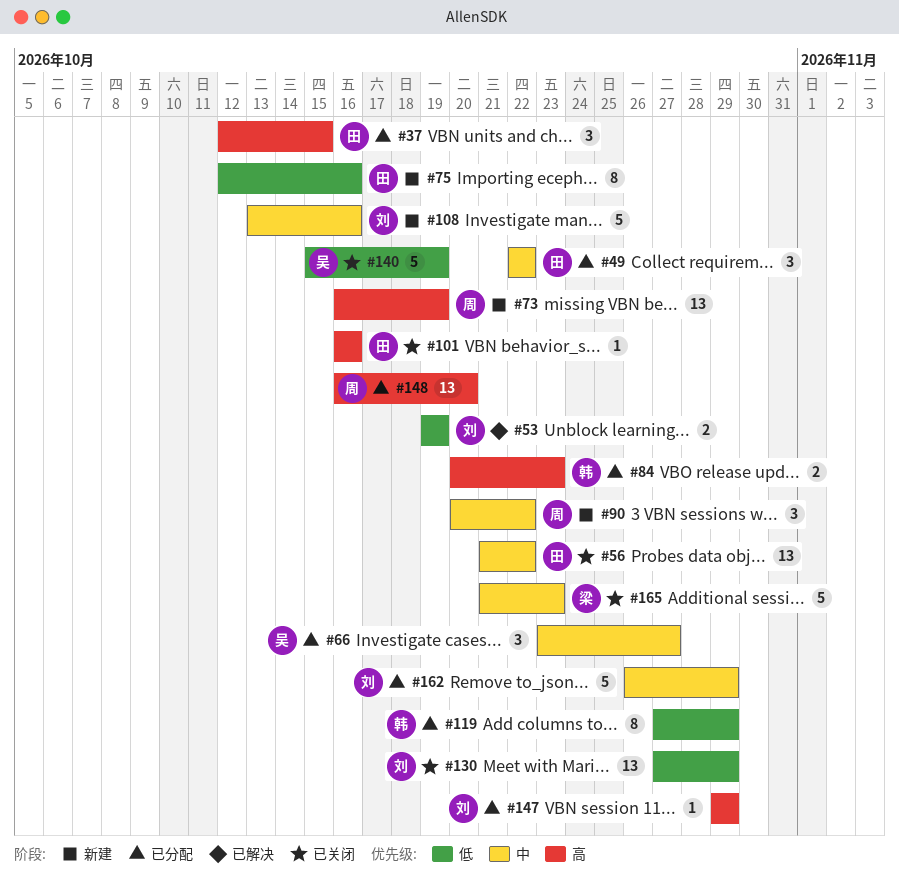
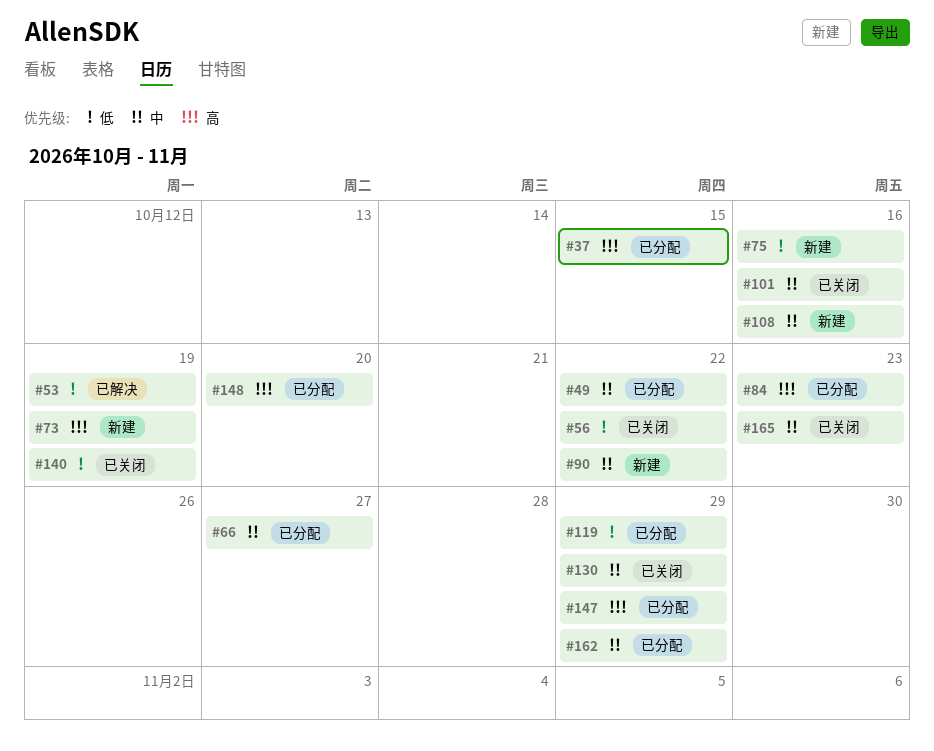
#56, priority: 中 -> 低
#101, priority: 高 -> 中
#130, priority: 低 -> 中

